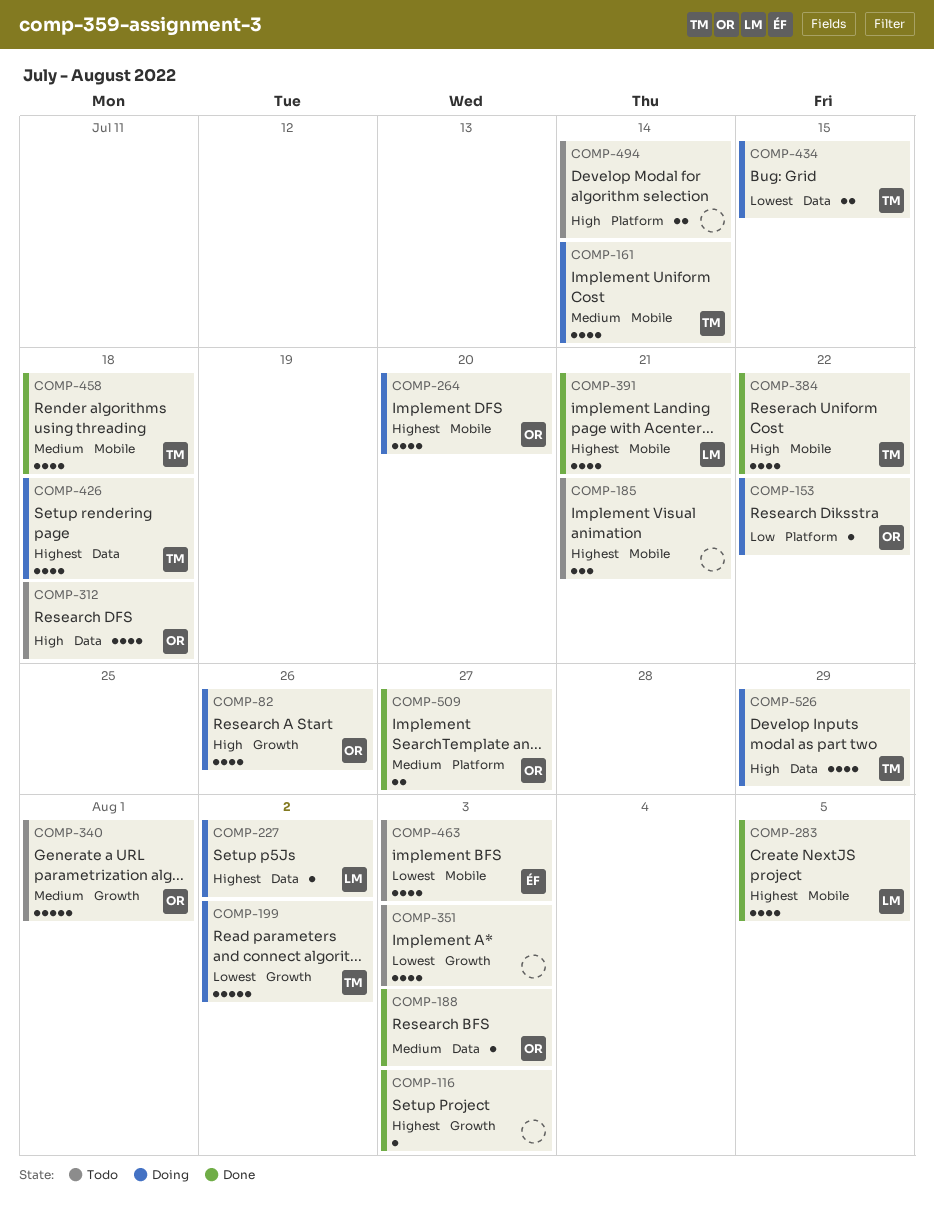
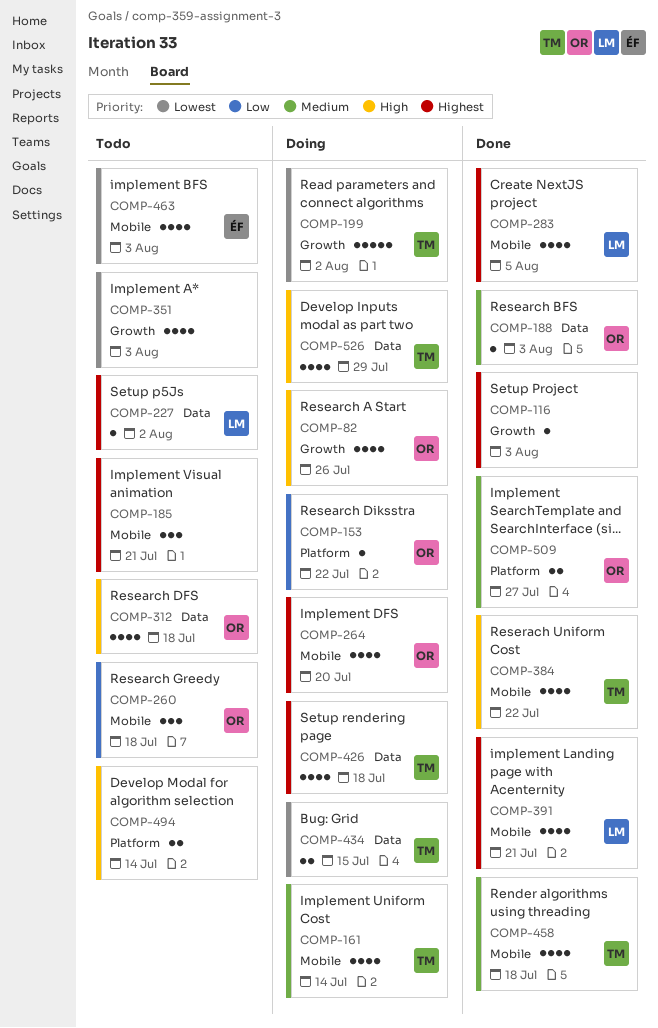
COMP-227, status: Doing -> Todo
COMP-260: none -> present
COMP-340: present -> none

